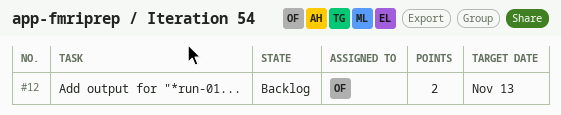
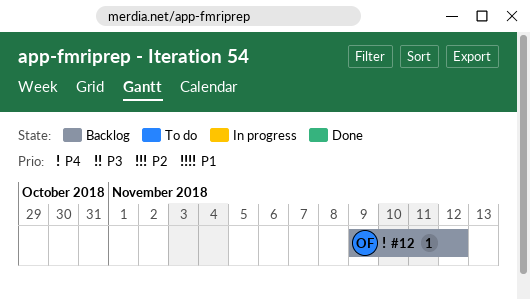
#12, estimate: 2 -> 1
#12, due: Nov 13 -> Nov 12

